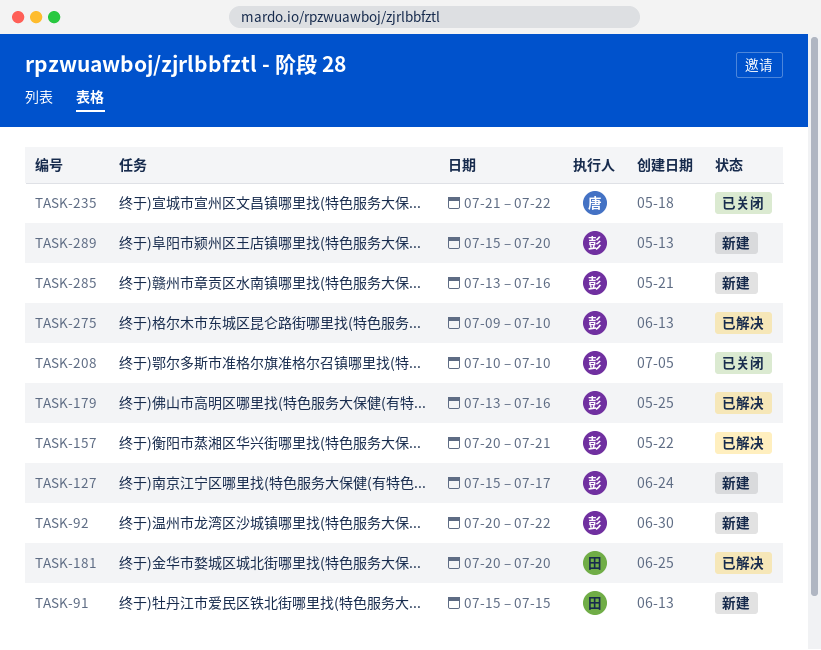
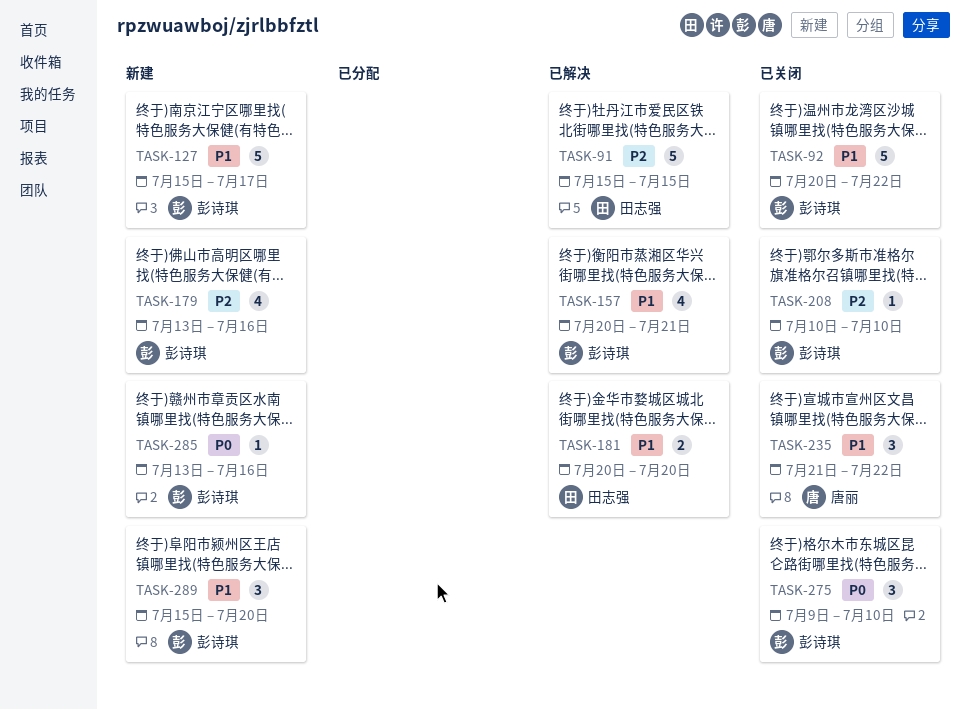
TASK-91, status: 新建 -> 已解决
TASK-92, status: 新建 -> 已关闭
TASK-179, status: 已解决 -> 新建
TASK-275, status: 已解决 -> 已关闭

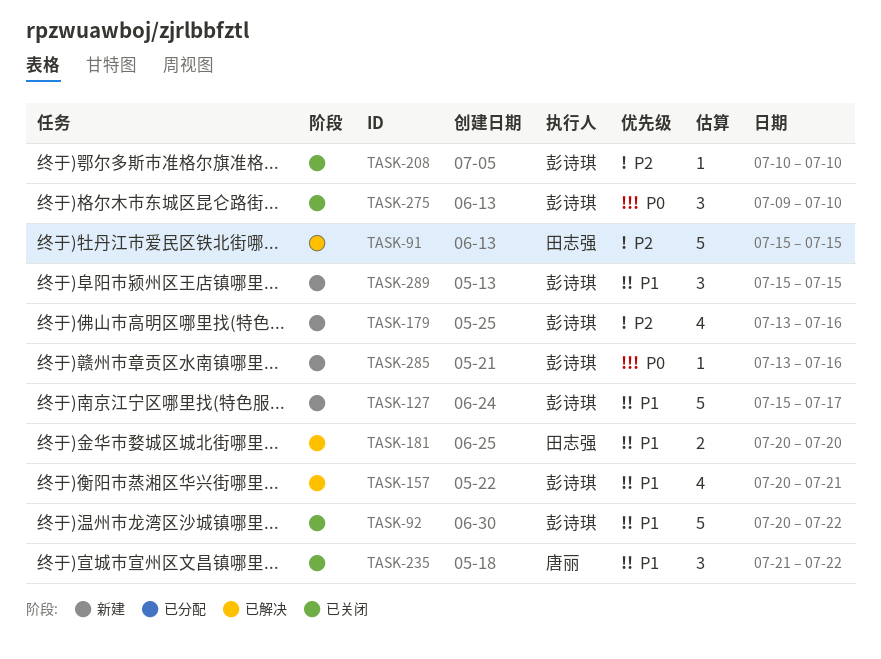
TASK-289, due: Jul 20 -> Jul 15

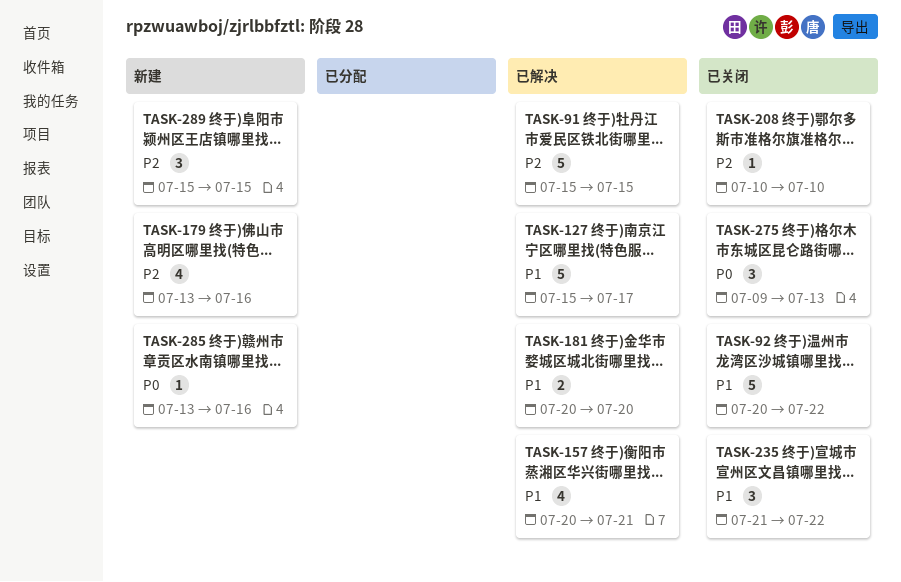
TASK-127, status: 新建 -> 已解决
TASK-275, due: Jul 10 -> Jul 13
TASK-289, priority: P1 -> P2

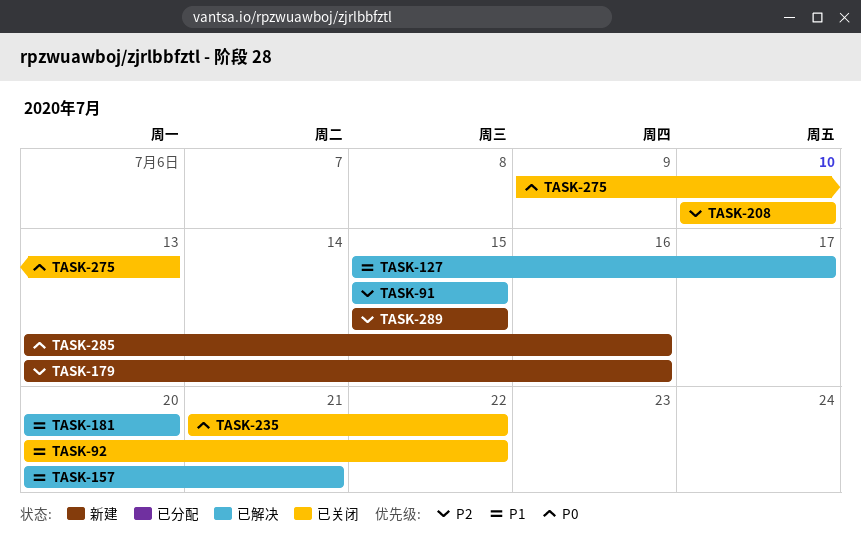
TASK-235, priority: P1 -> P0

